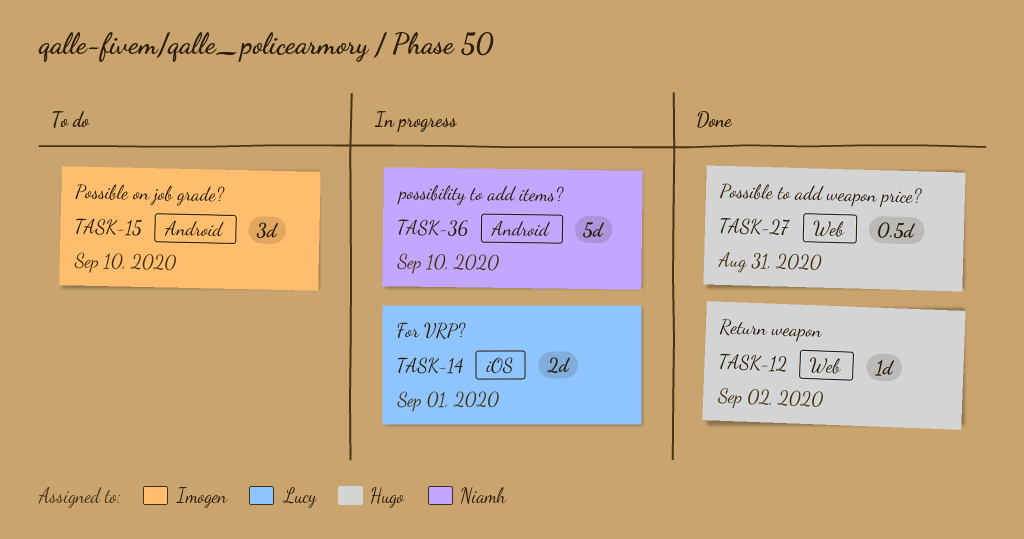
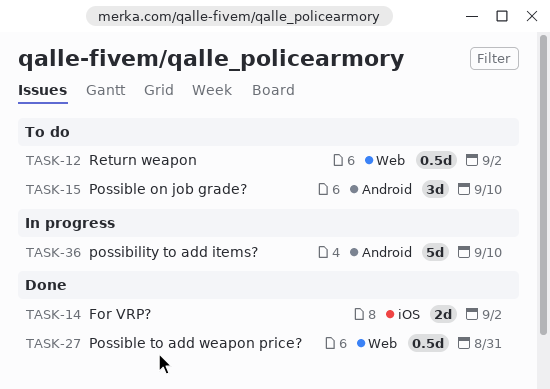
TASK-12, status: Done -> To do
TASK-12, estimate: 1d -> 0.5d
TASK-14, status: In progress -> Done
TASK-14, due: Sep 1 -> Sep 2

